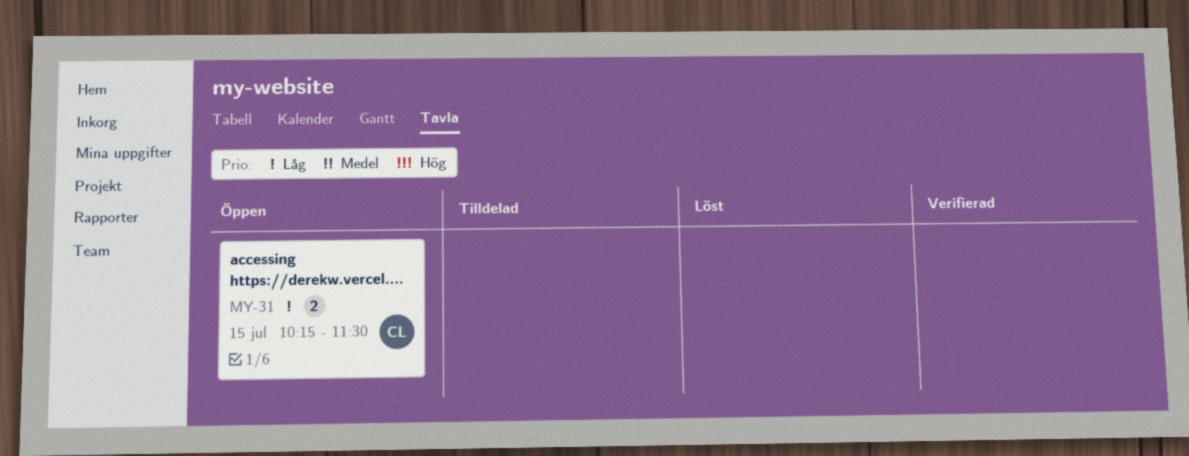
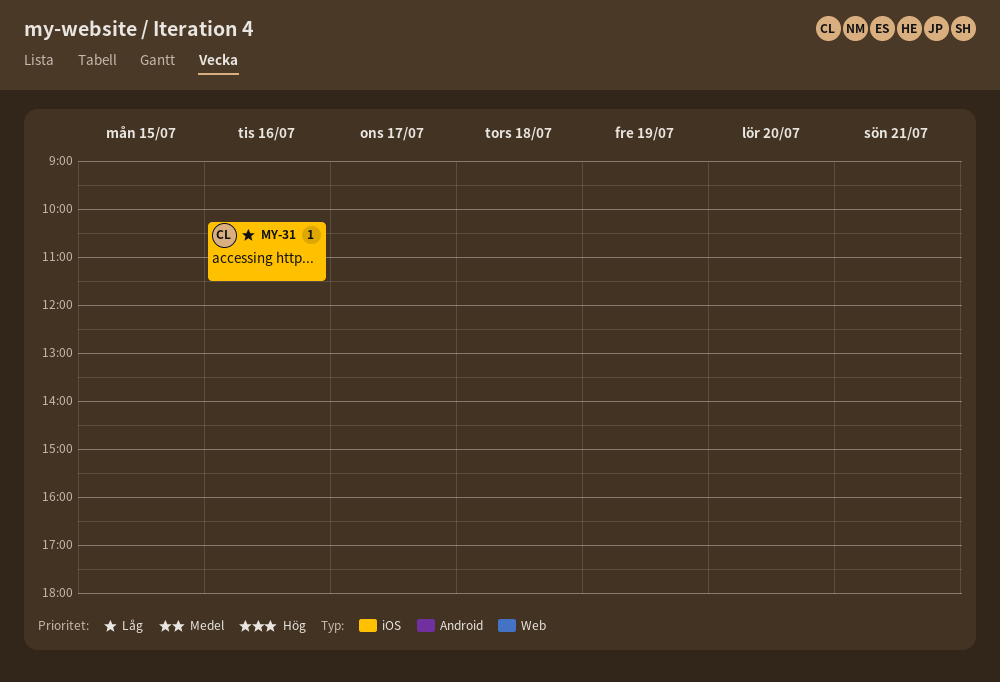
MY-31, estimate: 2 -> 1
MY-31, day: Jul 15 -> Jul 16

